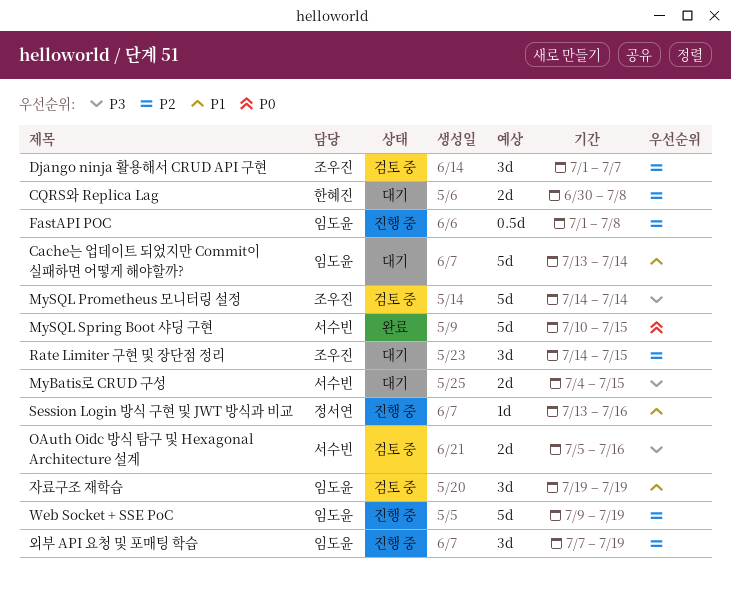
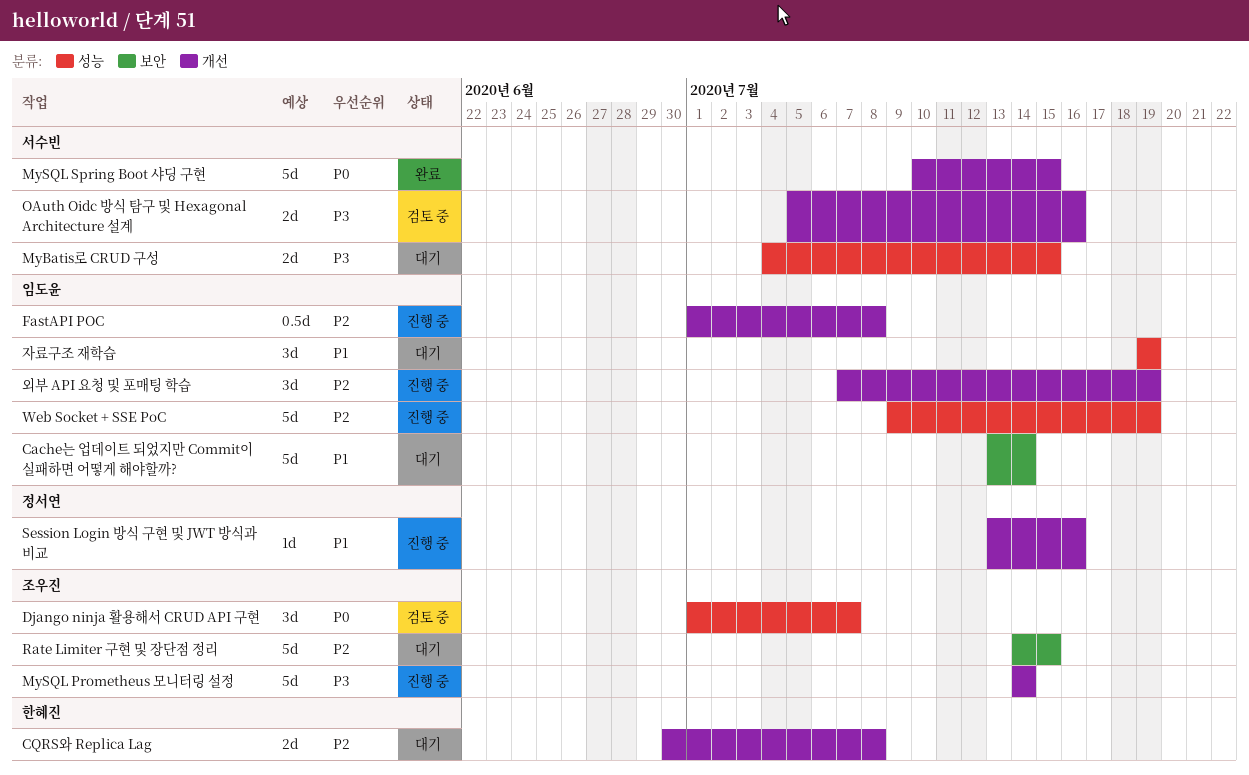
Django ninja 활용해서 CRUD API 구현, priority: P2 -> P0
MySQL Prometheus 모니터링 설정, status: 검토 중 -> 진행 중
Rate Limiter 구현 및 장단점 정리, estimate: 3d -> 5d
자료구조 재학습, status: 검토 중 -> 대기

